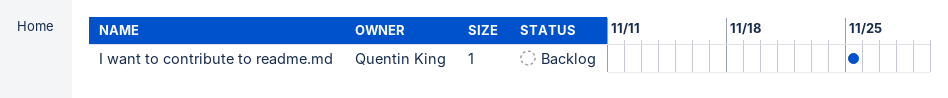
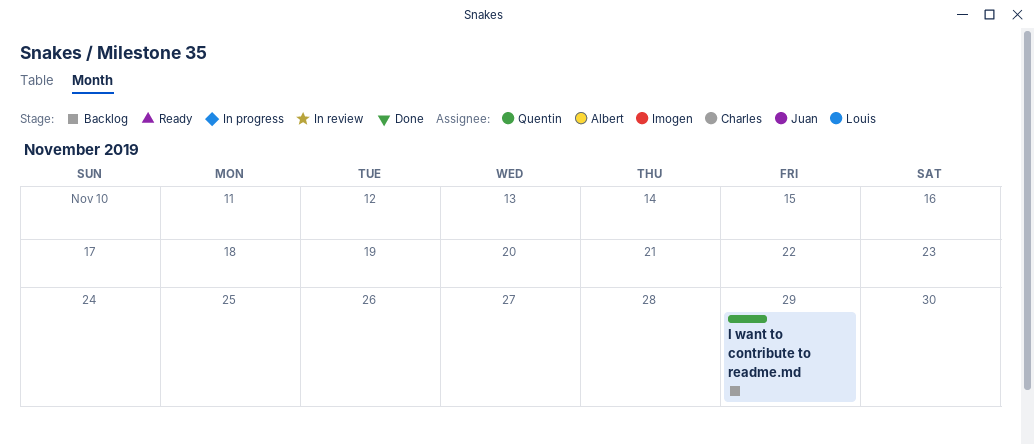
I want to contribute to readme.md, due: Nov 25 -> Nov 29

